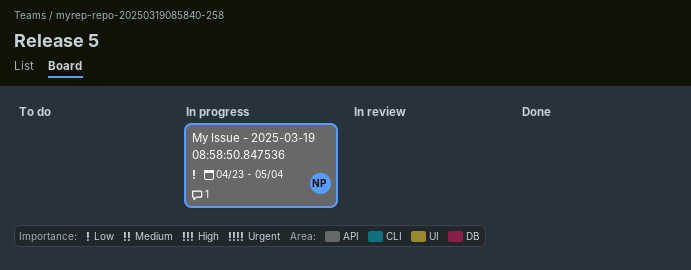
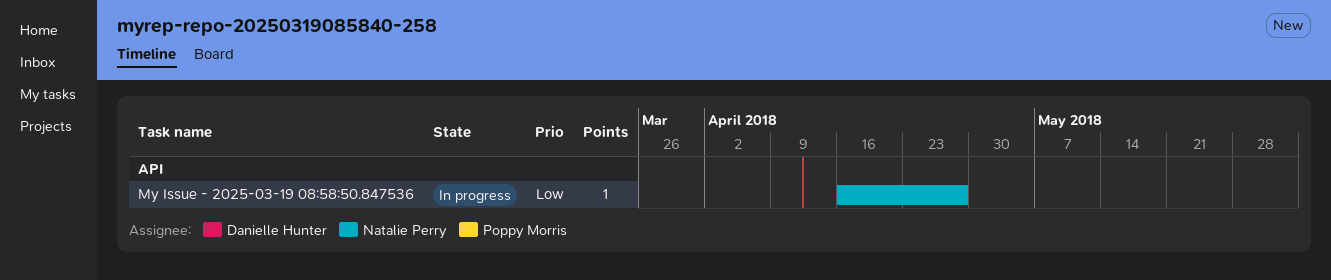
My Issue - 2025-03-19 08:58:50.847536, start: Apr 23 -> Apr 16
My Issue - 2025-03-19 08:58:50.847536, due: May 4 -> Apr 27

